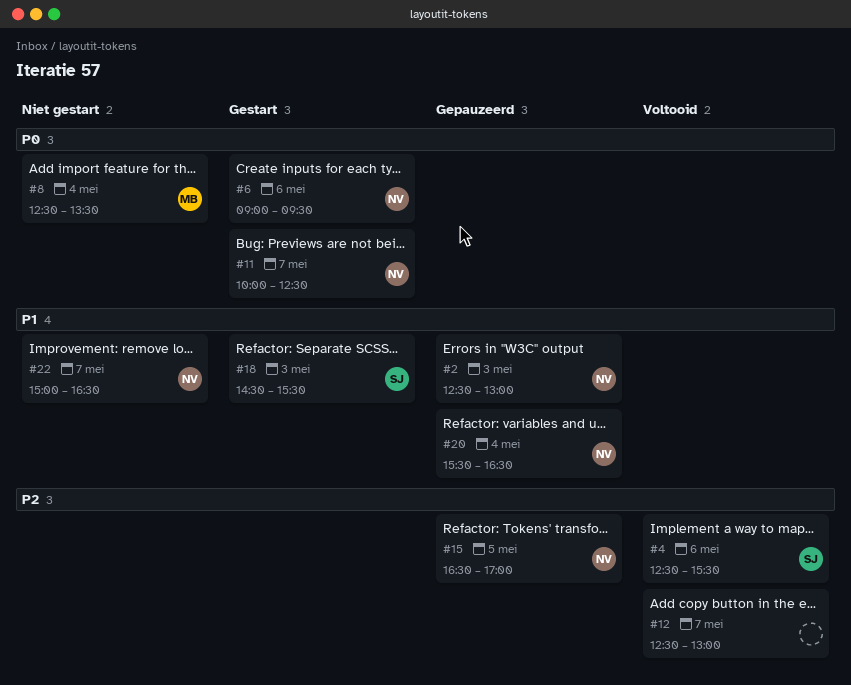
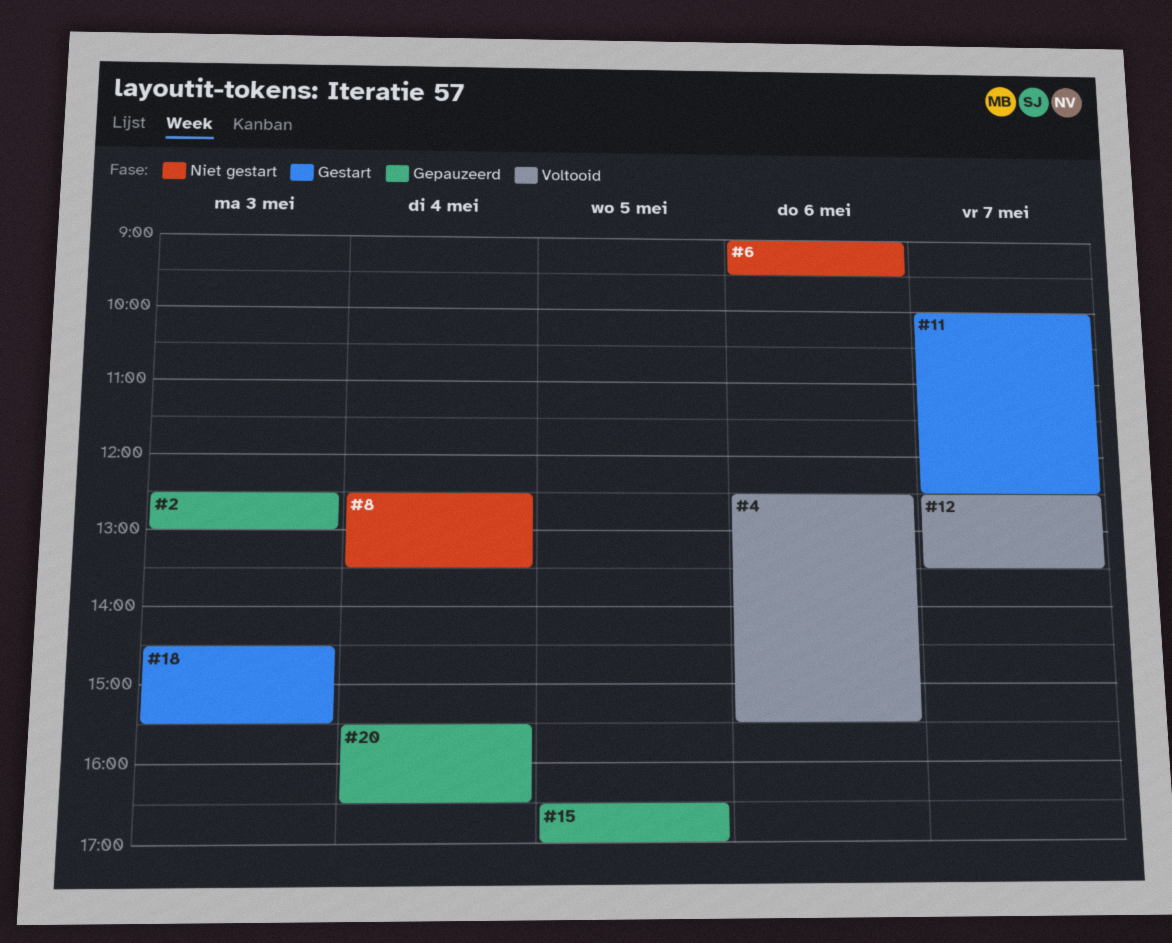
#6, status: Gestart -> Niet gestart
#12, ends: 13:00 -> 13:30
#22: present -> none

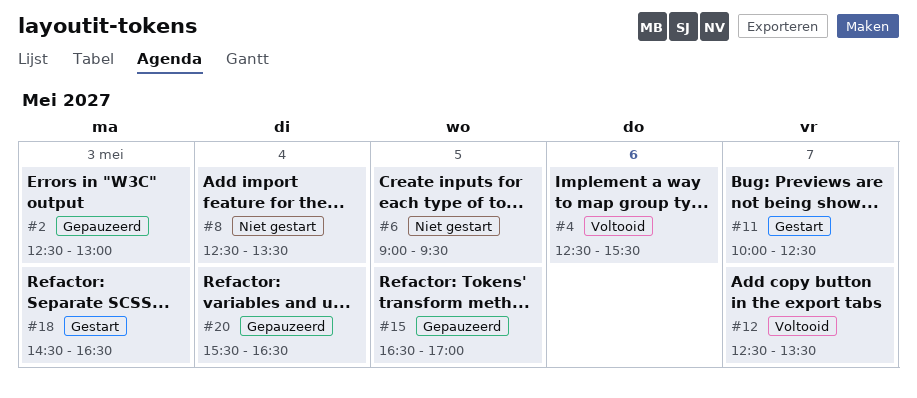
#6, day: May 6 -> May 5
#18, ends: 15:30 -> 16:30

